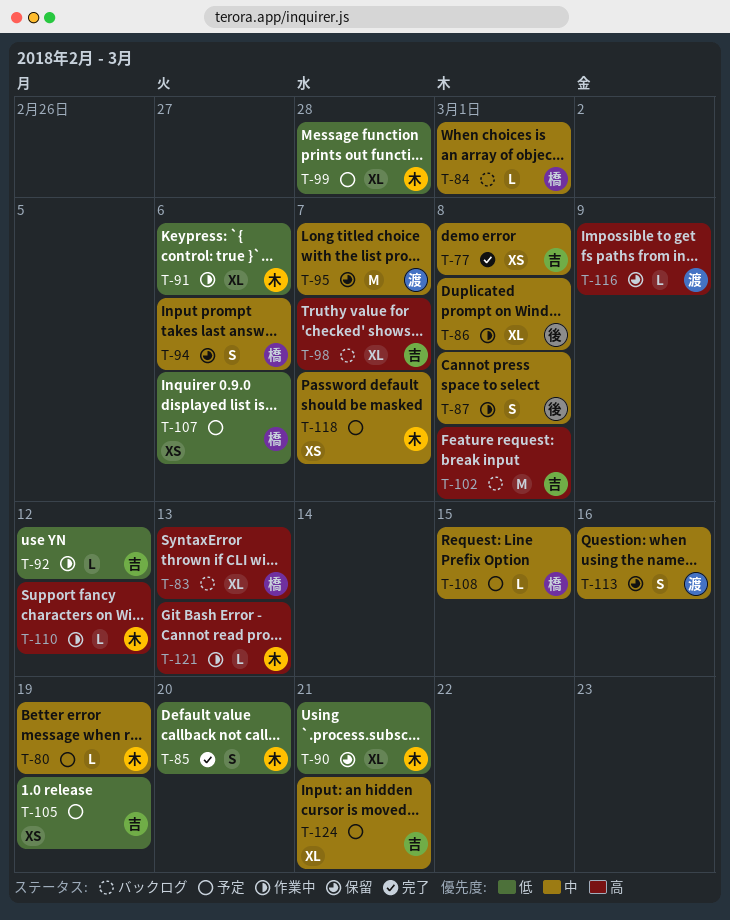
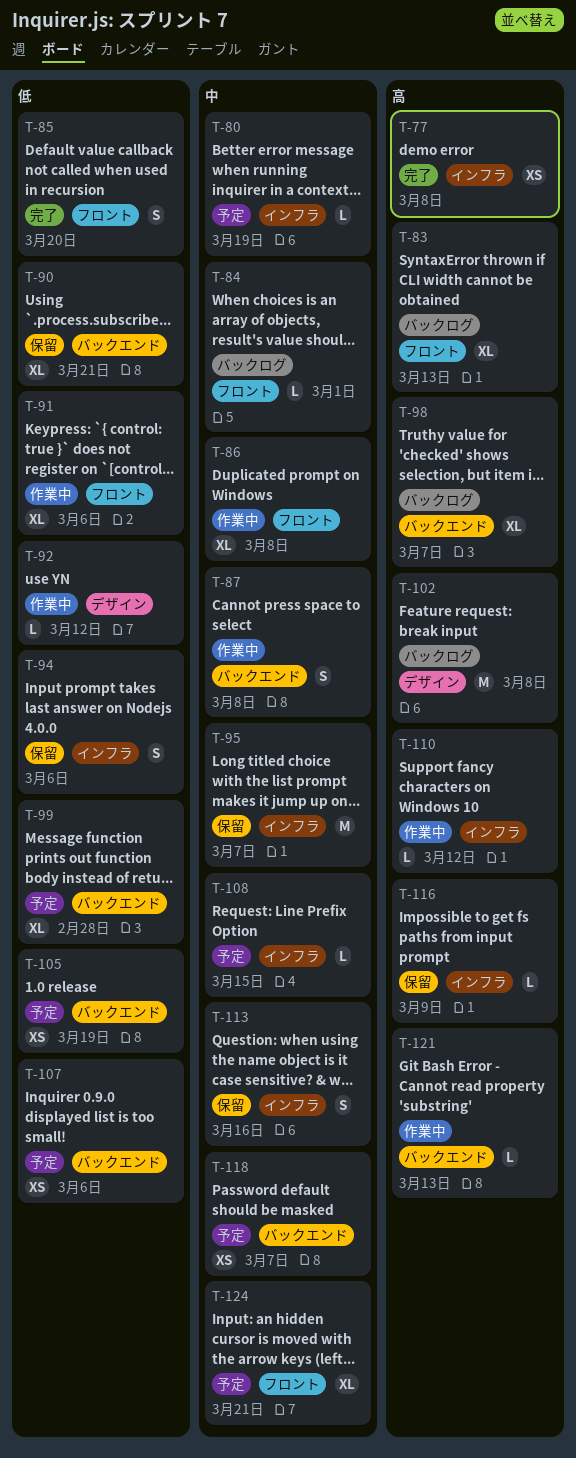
T-77, priority: 中 -> 高
T-94, priority: 中 -> 低

